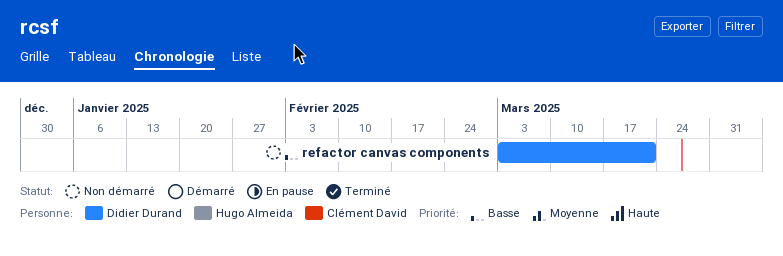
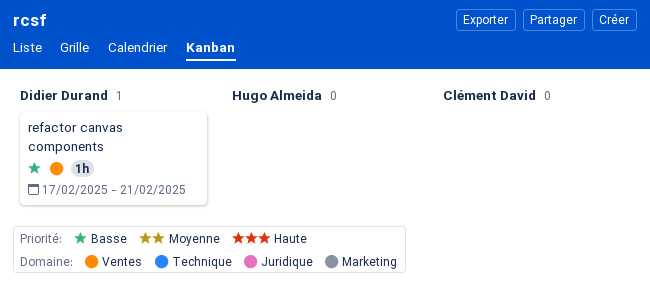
refactor canvas components, start: Mar 3 -> Feb 17
refactor canvas components, due: Mar 21 -> Feb 21

